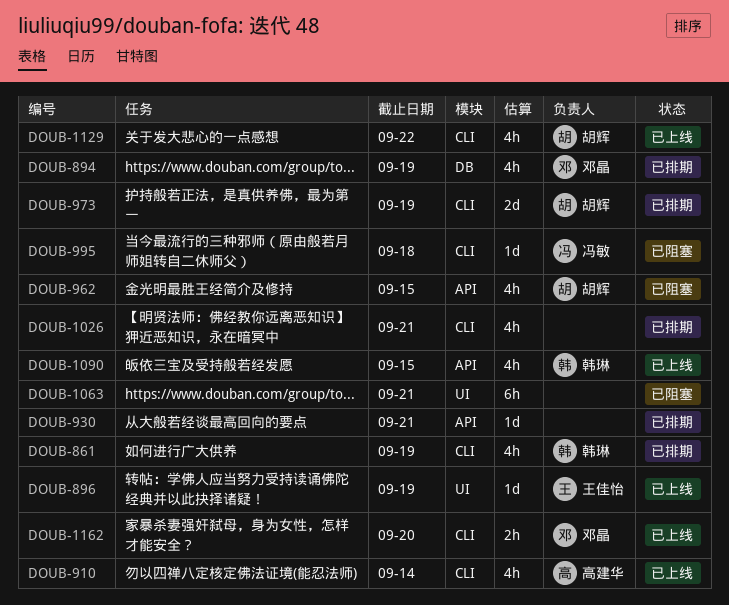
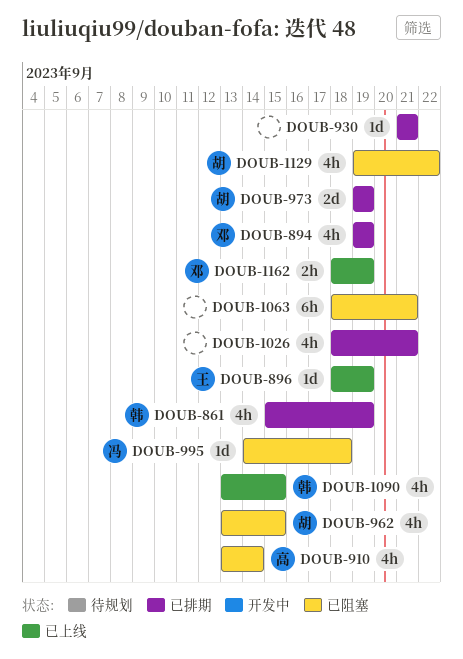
DOUB-910, status: 已上线 -> 已阻塞
DOUB-1129, status: 已上线 -> 已阻塞
DOUB-1162, due: Sep 20 -> Sep 19

